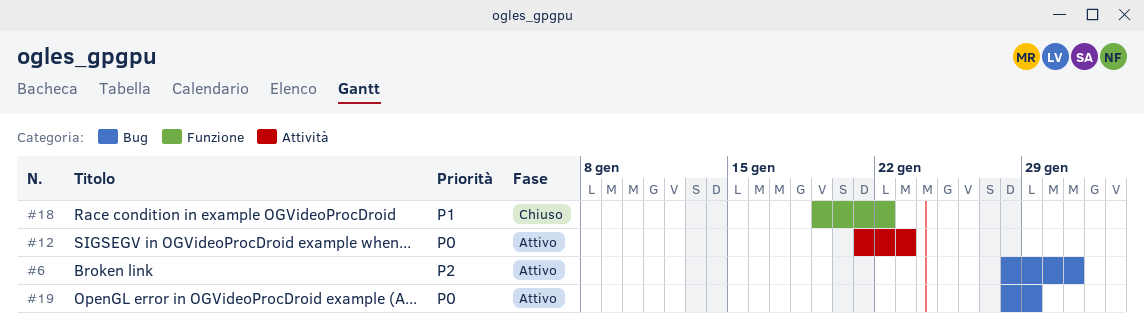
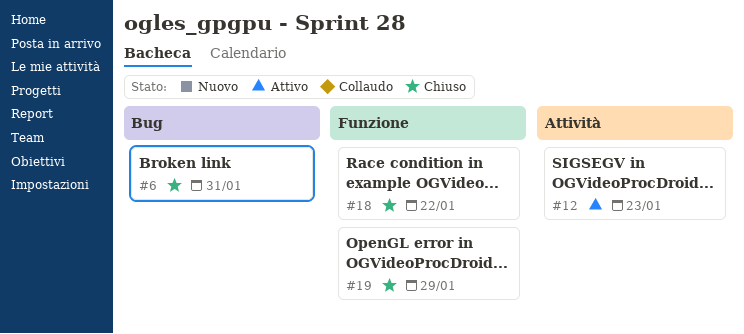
#6, status: Attivo -> Chiuso
#19, status: Attivo -> Chiuso
#19, label: Bug -> Funzione

